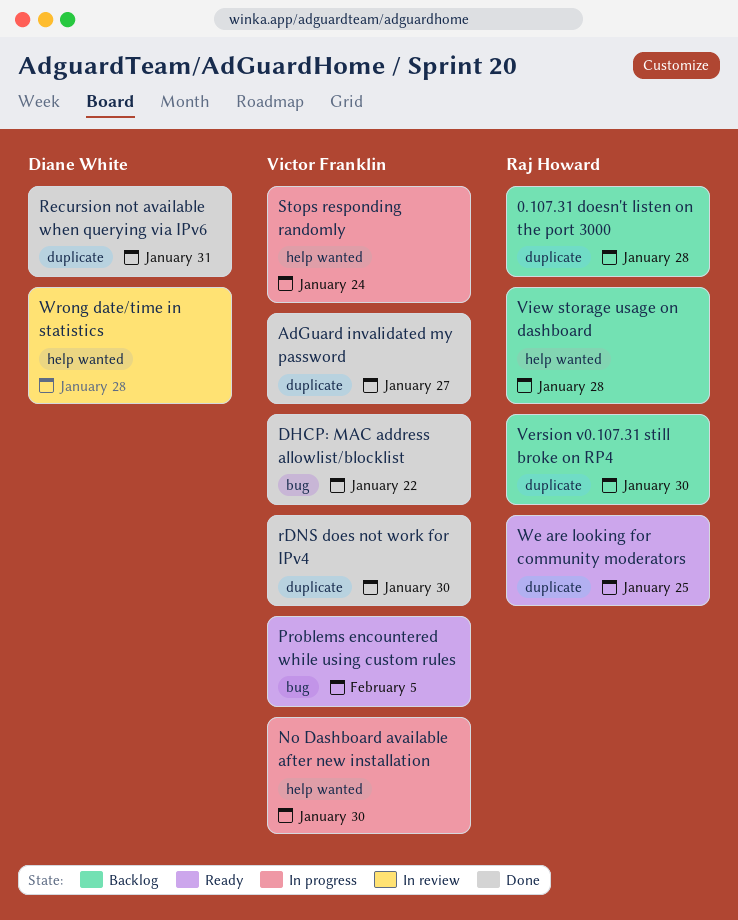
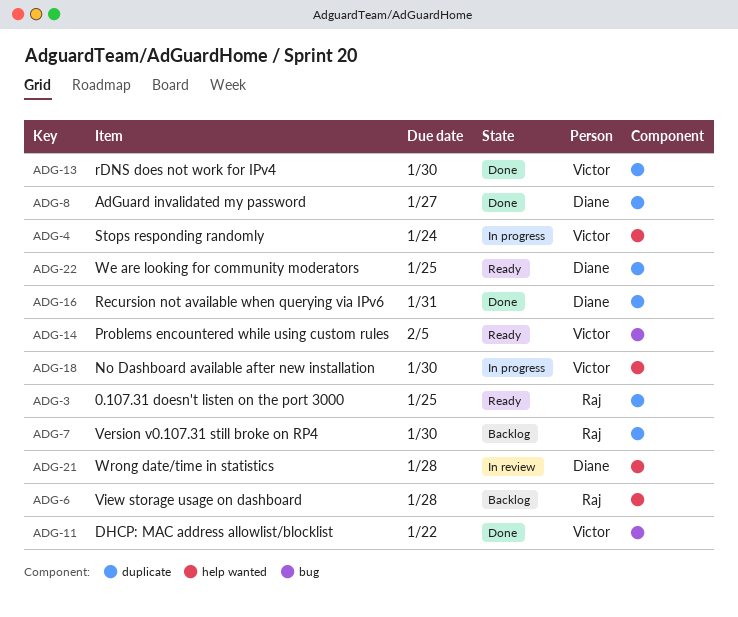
0.107.31 doesn't listen on the port 3000, status: Backlog -> Ready
0.107.31 doesn't listen on the port 3000, due: Jan 28 -> Jan 25
AdGuard invalidated my password, owner: Victor Franklin -> Diane White
We are looking for community moderators, owner: Raj Howard -> Diane White

